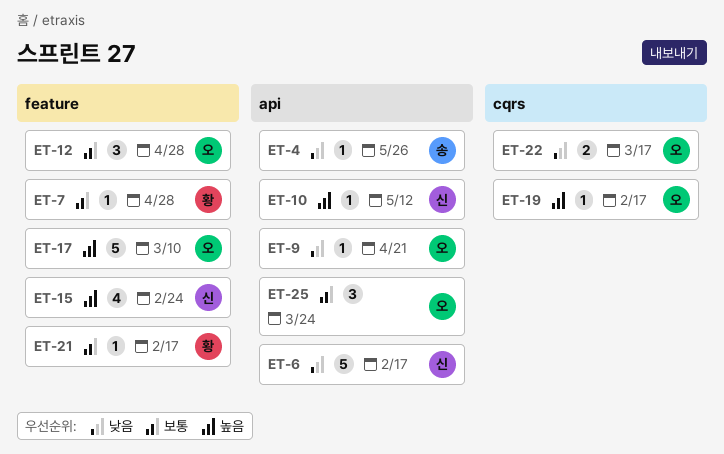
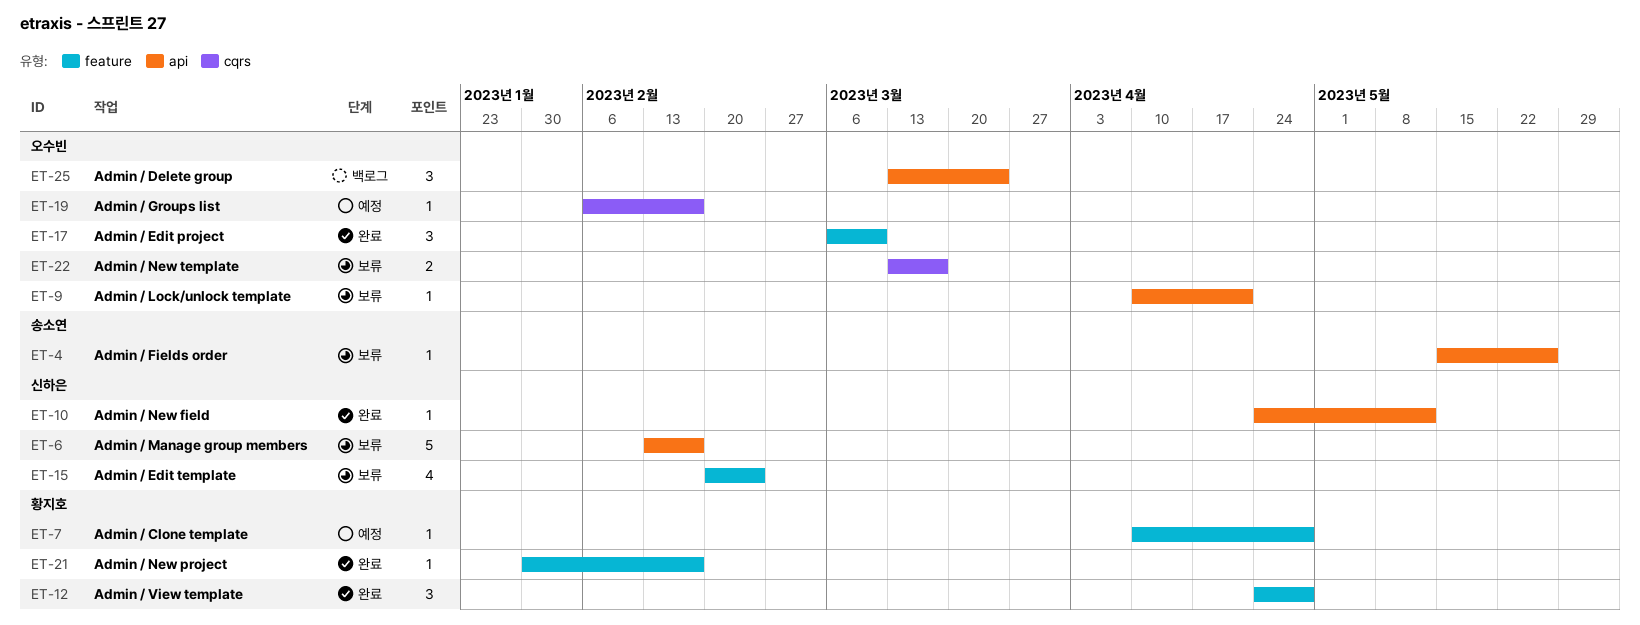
ET-12, owner: 오수빈 -> 황지호
ET-17, estimate: 5 -> 3

